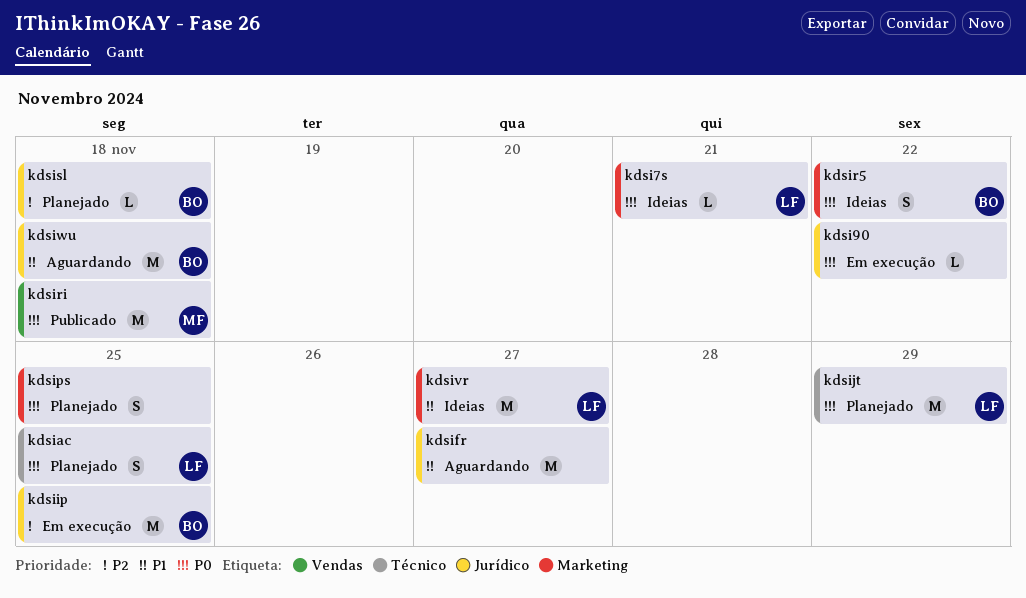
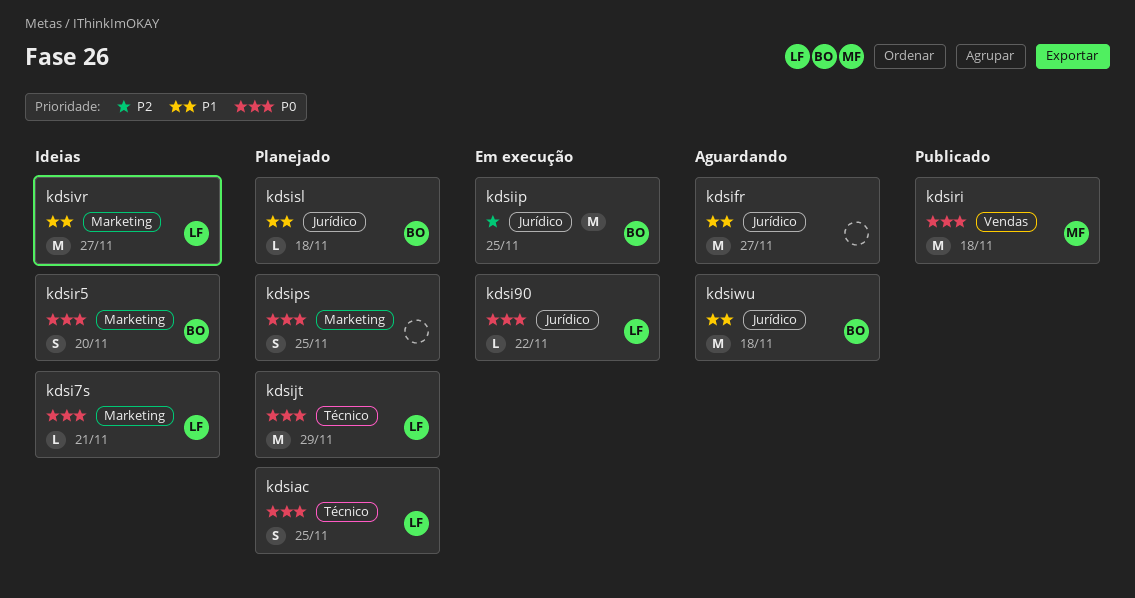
kdsi90, owner: none -> LF
kdsir5, due: Nov 22 -> Nov 20
kdsisl, priority: P2 -> P1

